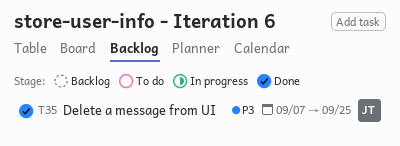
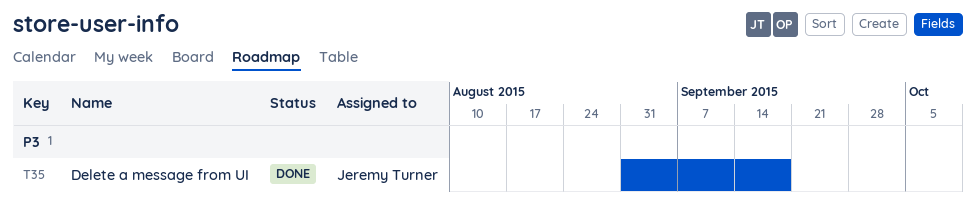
T35, start: Sep 7 -> Aug 31
T35, due: Sep 25 -> Sep 18

